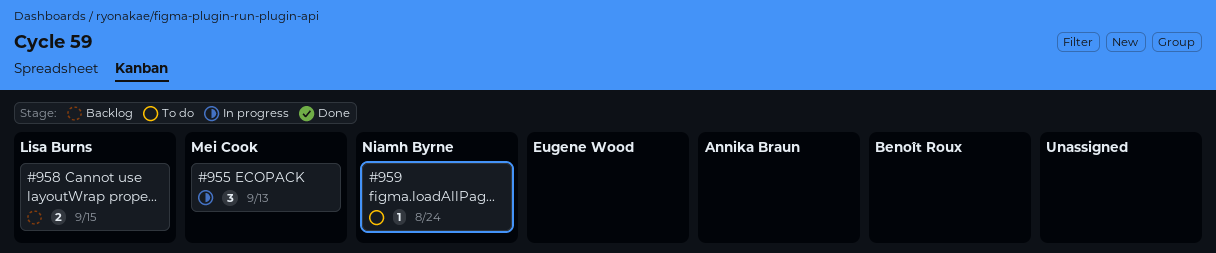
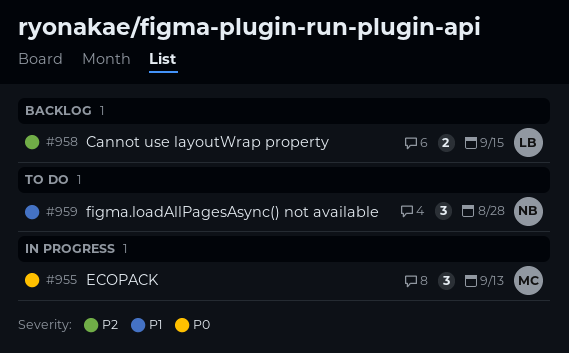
#959, estimate: 1 -> 3
#959, due: Aug 24 -> Aug 28

